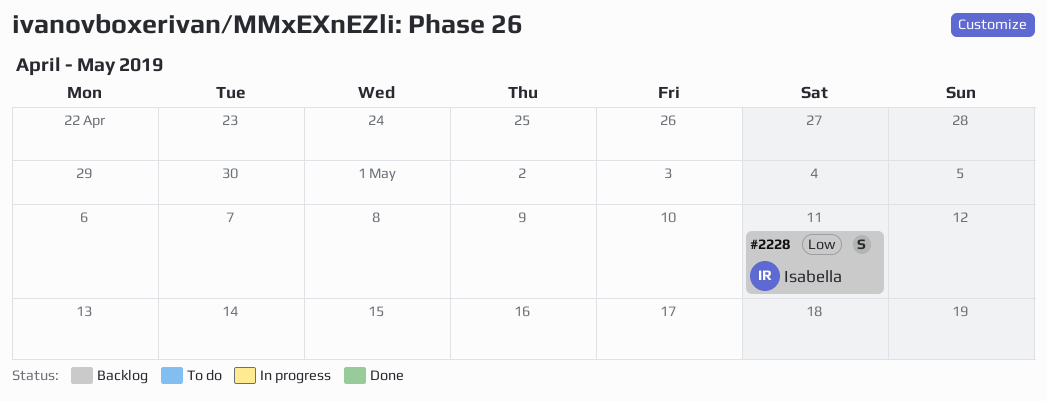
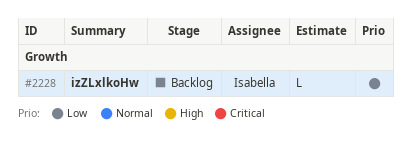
#2228, estimate: S -> L

